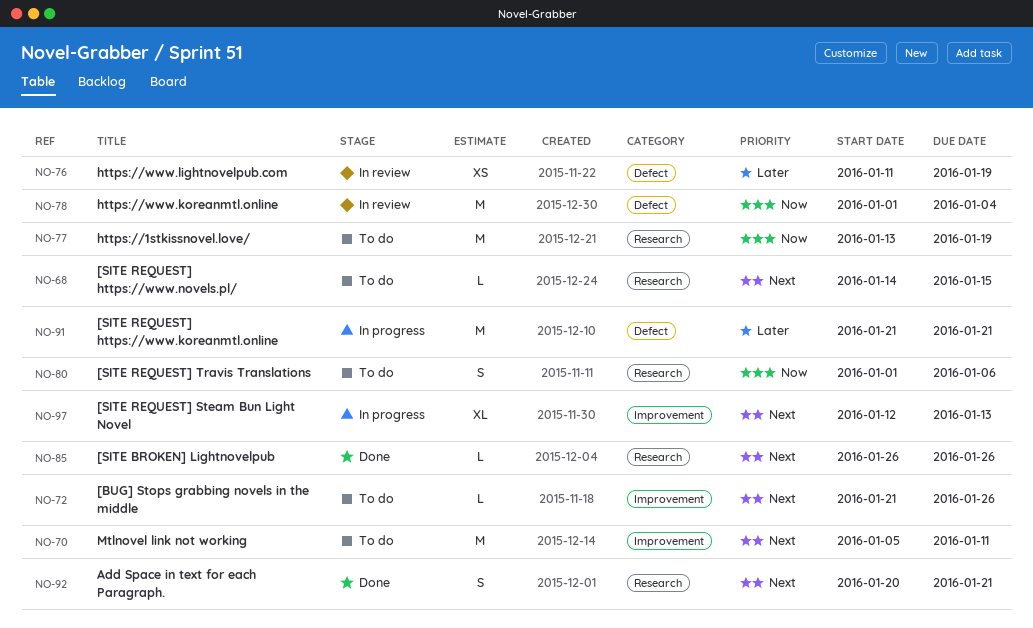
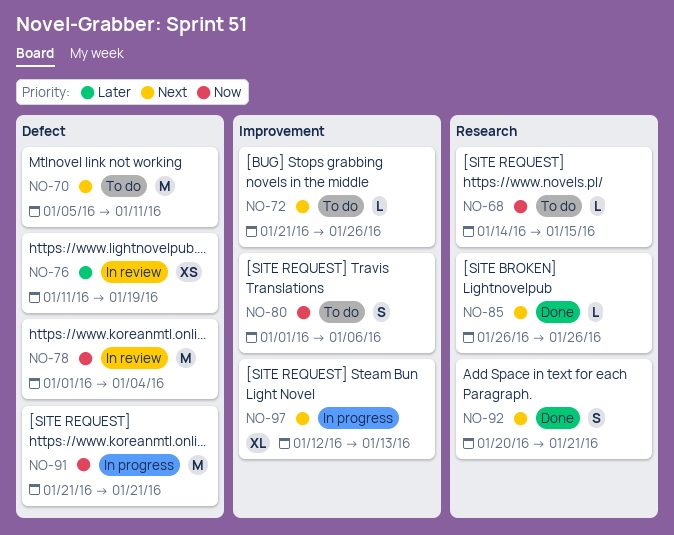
NO-68, priority: Next -> Now
NO-70, label: Improvement -> Defect
NO-77: present -> none
NO-80, label: Research -> Improvement
NO-91, priority: Later -> Now

